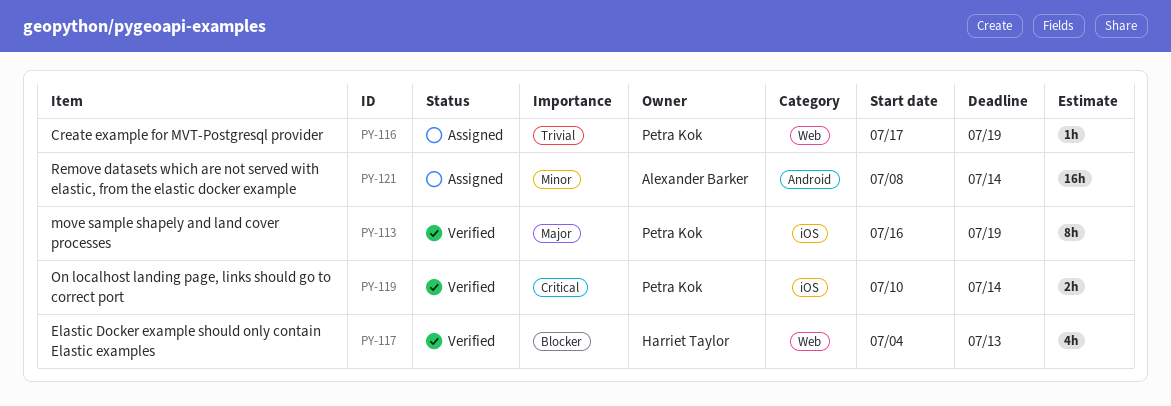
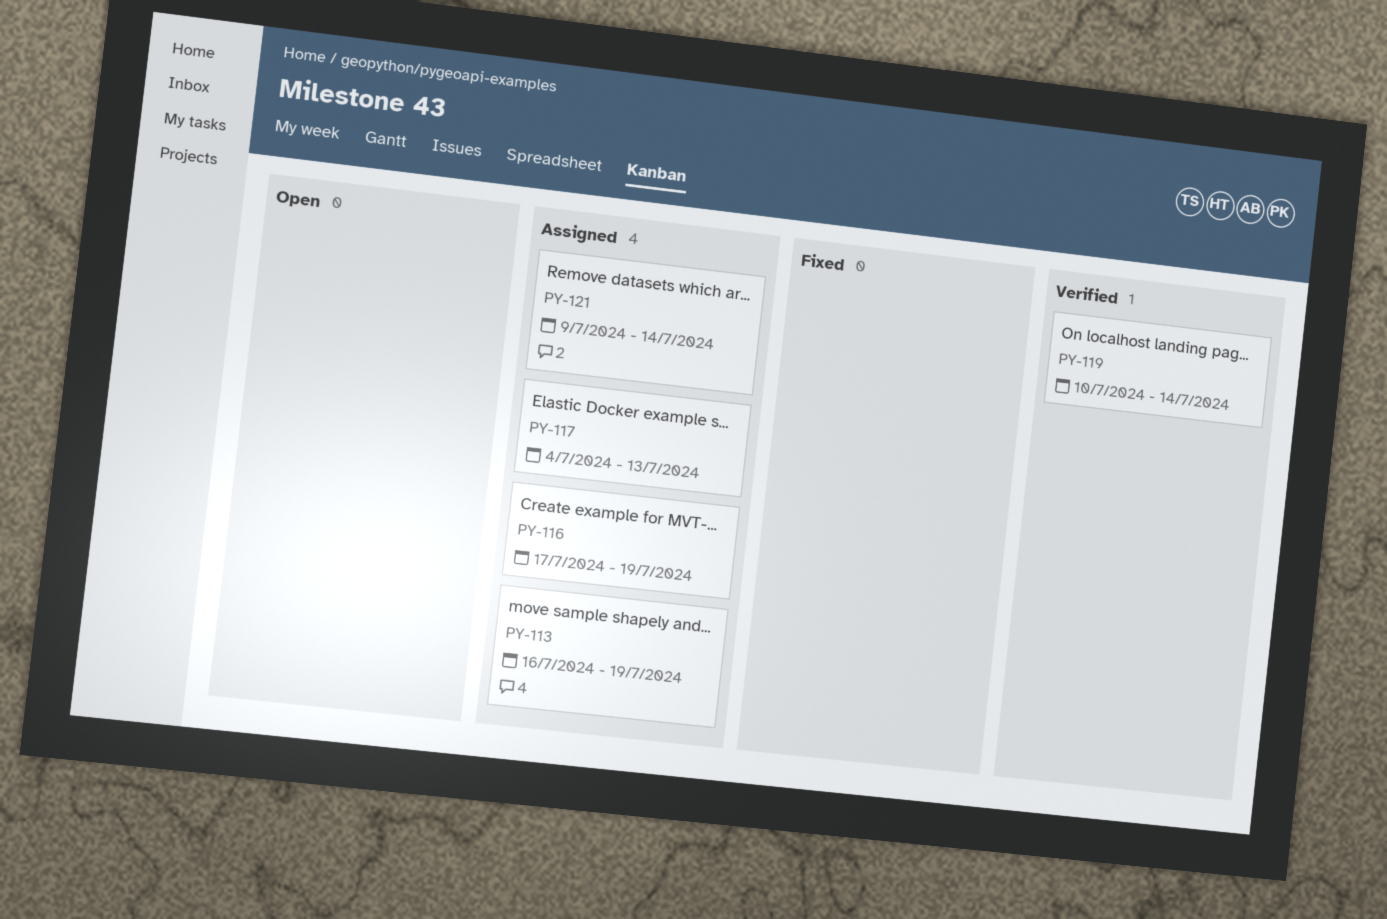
PY-113, status: Verified -> Assigned
PY-117, status: Verified -> Assigned
PY-121, start: Jul 8 -> Jul 9

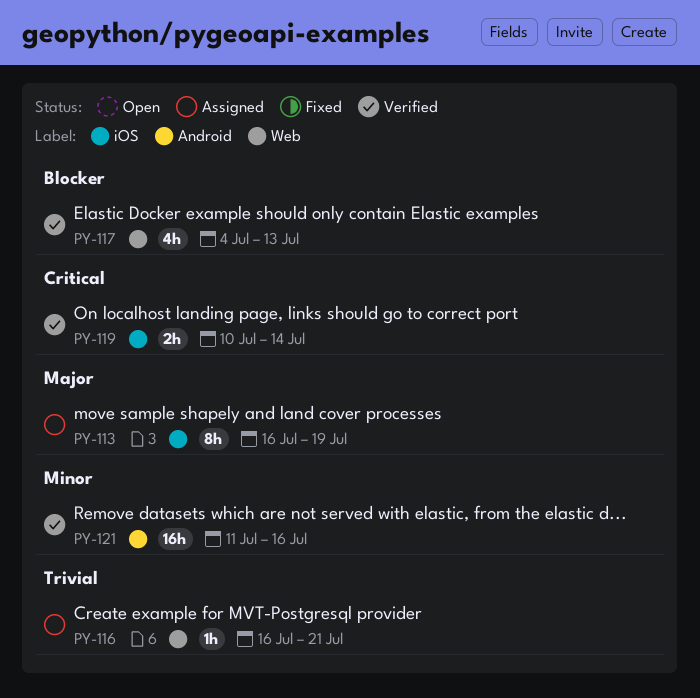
PY-116, start: Jul 17 -> Jul 16
PY-116, due: Jul 19 -> Jul 21
PY-117, status: Assigned -> Verified
PY-121, status: Assigned -> Verified
PY-121, start: Jul 9 -> Jul 11
PY-121, due: Jul 14 -> Jul 16

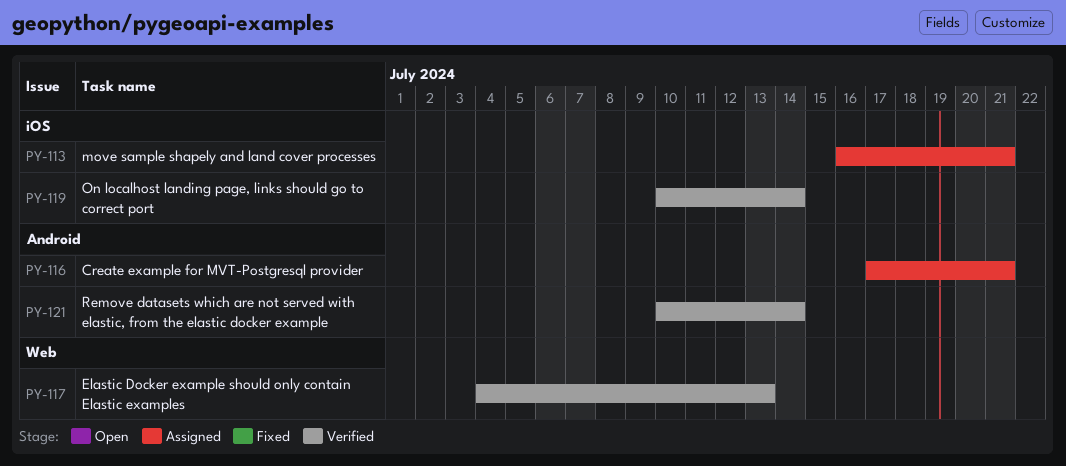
PY-113, due: Jul 19 -> Jul 21
PY-116, label: Web -> Android
PY-116, start: Jul 16 -> Jul 17
PY-121, start: Jul 11 -> Jul 10
PY-121, due: Jul 16 -> Jul 14

